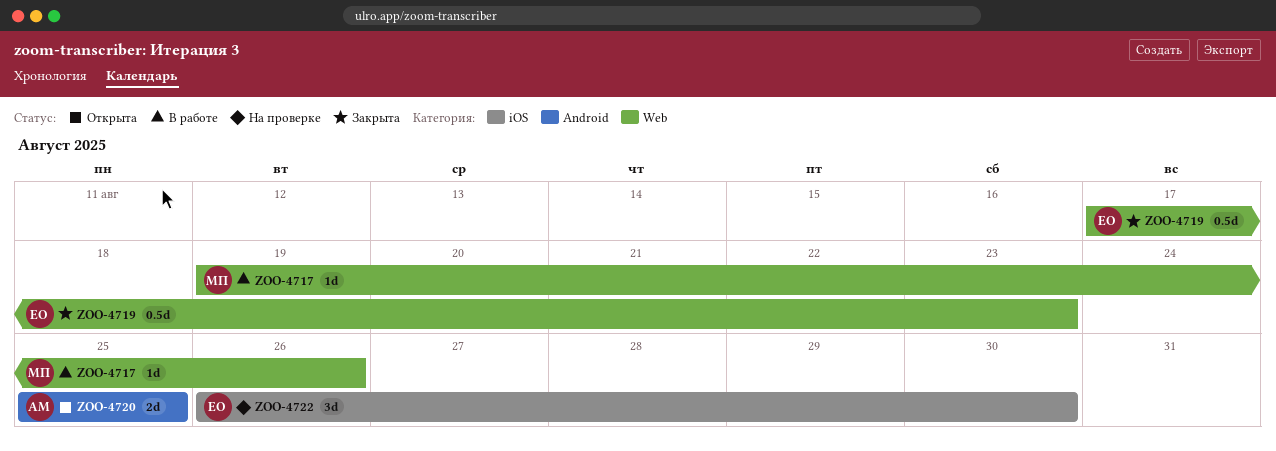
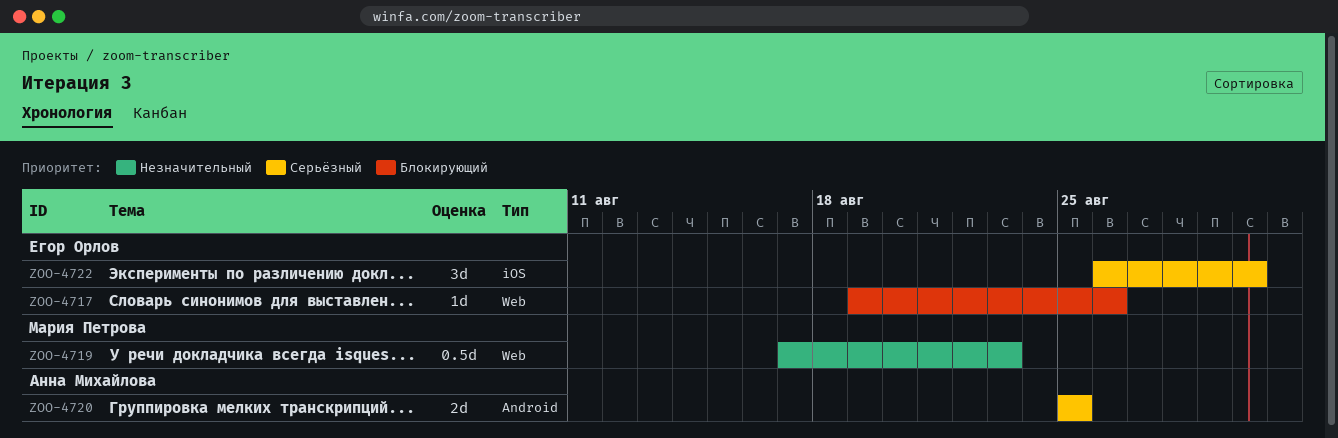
ZOO-4717, owner: Мария Петрова -> Егор Орлов
ZOO-4719, owner: Егор Орлов -> Мария Петрова

